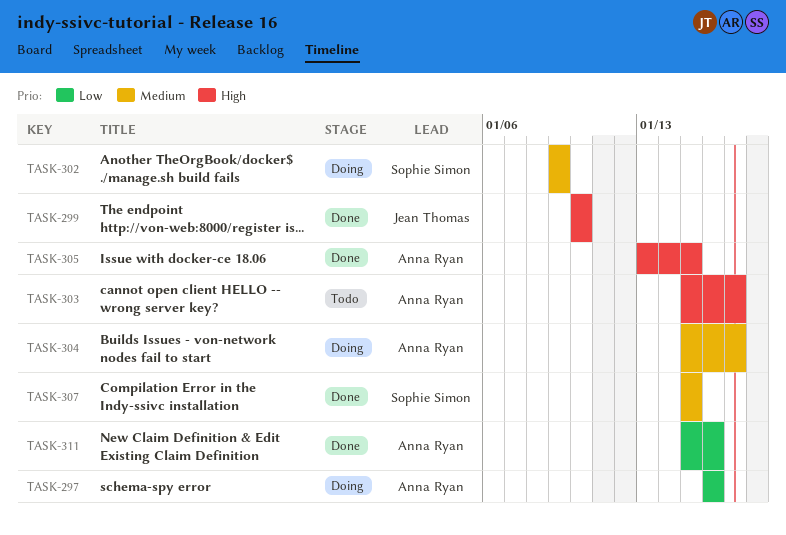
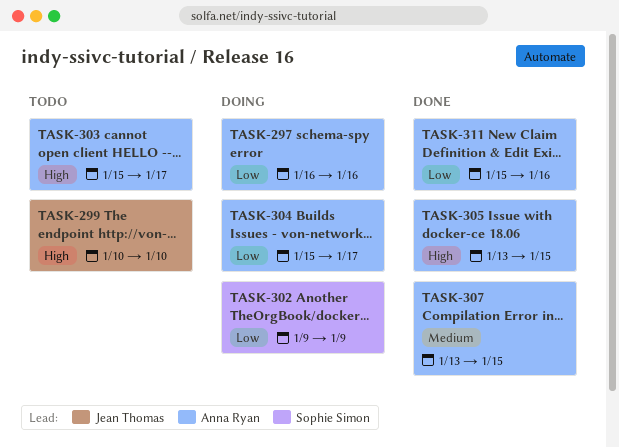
TASK-299, status: Done -> Todo
TASK-302, priority: Medium -> Low
TASK-304, priority: Medium -> Low
TASK-307, owner: Sophie Simon -> Anna Ryan
TASK-307, start: Jan 15 -> Jan 13

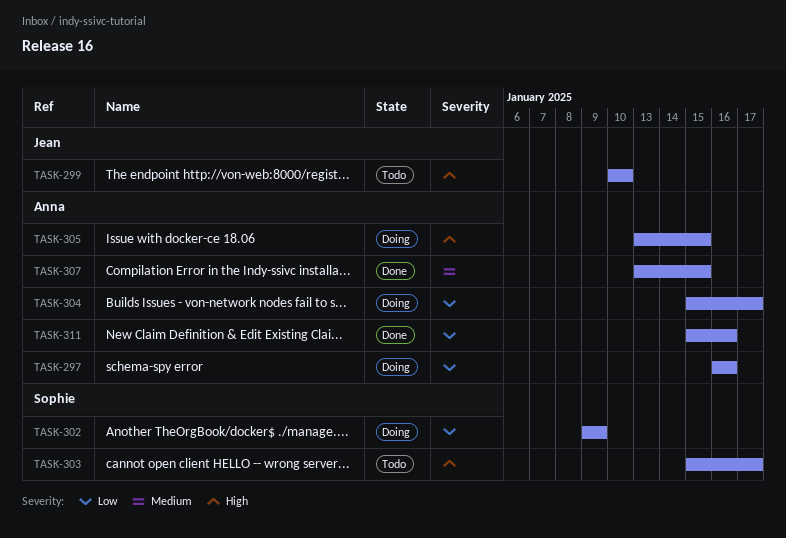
TASK-303, owner: Anna Ryan -> Sophie Simon
TASK-305, status: Done -> Doing

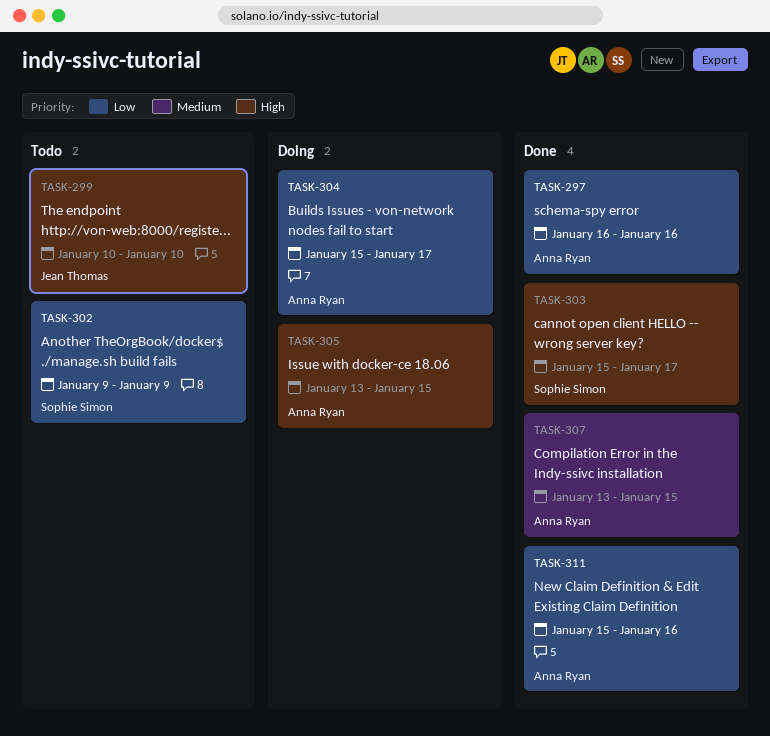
TASK-297, status: Doing -> Done
TASK-302, status: Doing -> Todo
TASK-303, status: Todo -> Done

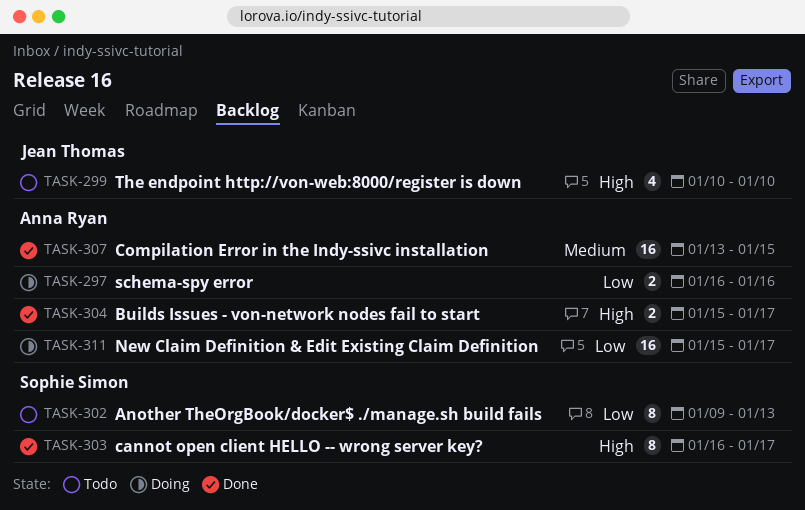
TASK-297, status: Done -> Doing
TASK-302, due: Jan 9 -> Jan 13
TASK-303, start: Jan 15 -> Jan 16
TASK-304, status: Doing -> Done
TASK-304, priority: Low -> High
TASK-305: present -> none
TASK-311, status: Done -> Doing
TASK-311, due: Jan 16 -> Jan 17

